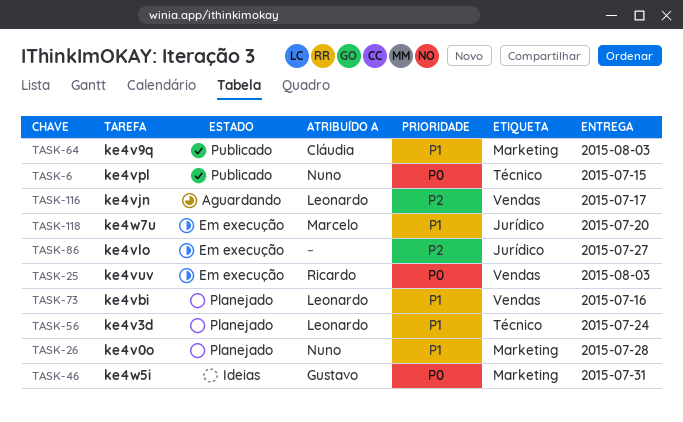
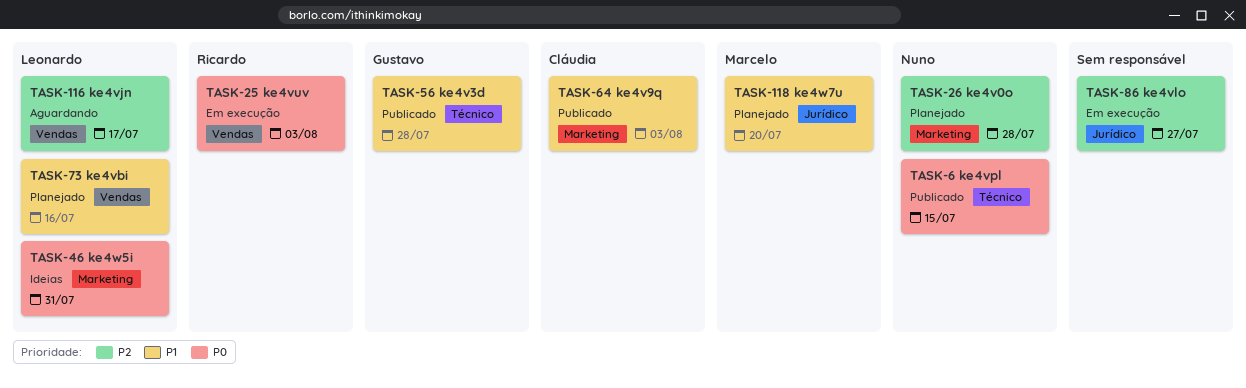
TASK-26, priority: P1 -> P2
TASK-46, owner: Gustavo -> Leonardo
TASK-56, status: Planejado -> Publicado
TASK-56, owner: Leonardo -> Gustavo
TASK-56, due: Jul 24 -> Jul 28
TASK-118, status: Em execução -> Planejado

